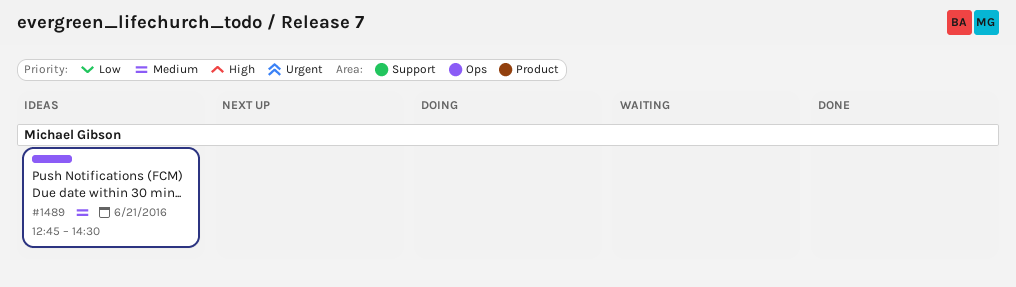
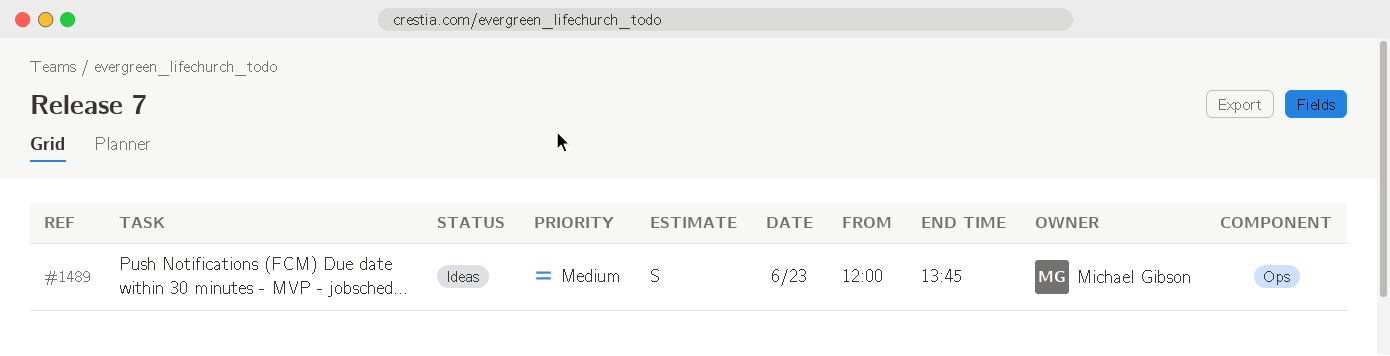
#1489, day: Jun 21 -> Jun 23
#1489, begins: 12:45 -> 12:00
#1489, ends: 14:30 -> 13:45

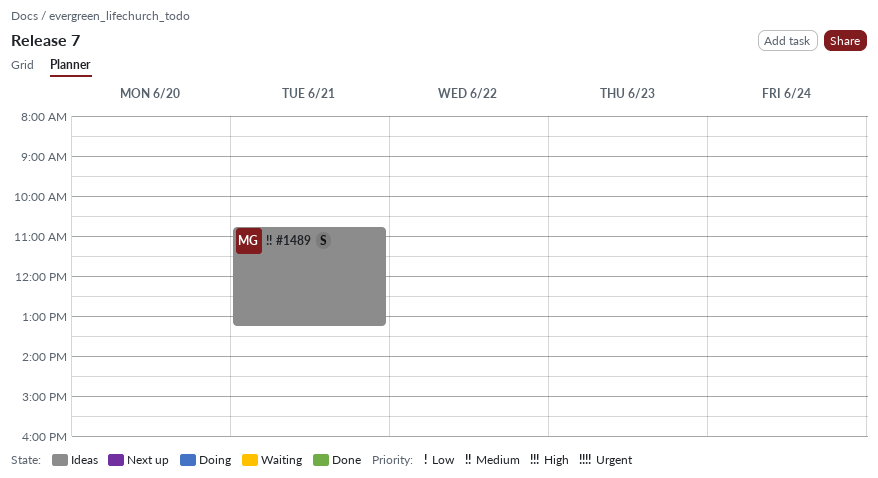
#1489, day: Jun 23 -> Jun 21
#1489, begins: 12:00 -> 10:45
#1489, ends: 13:45 -> 13:15

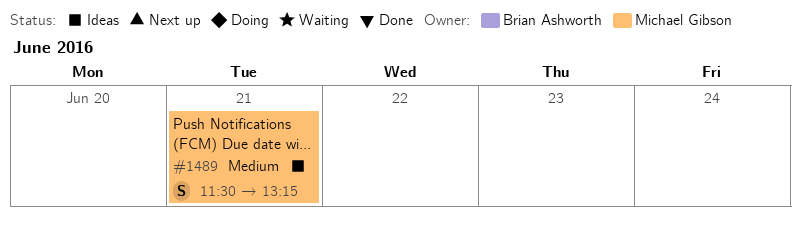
#1489, begins: 10:45 -> 11:30

